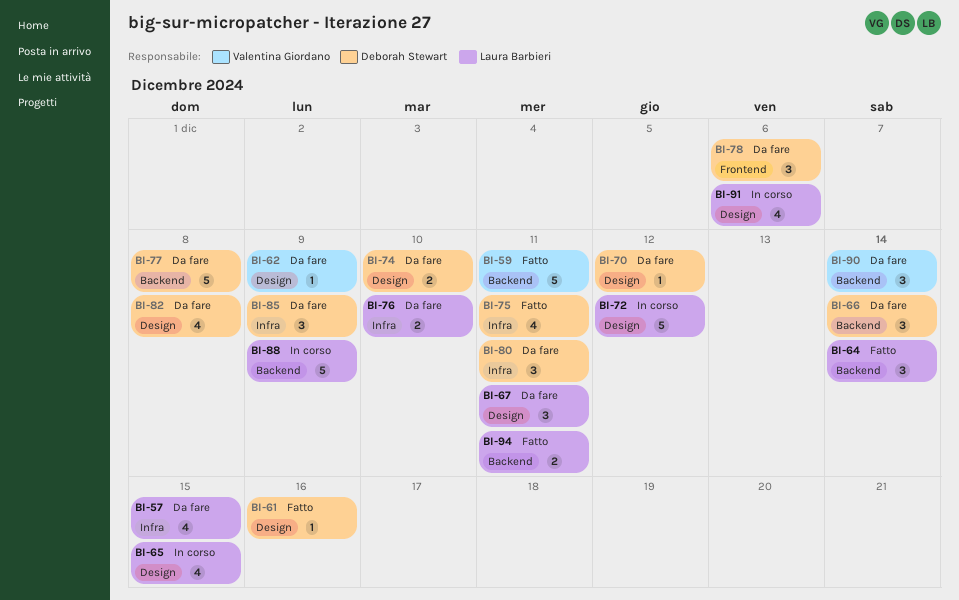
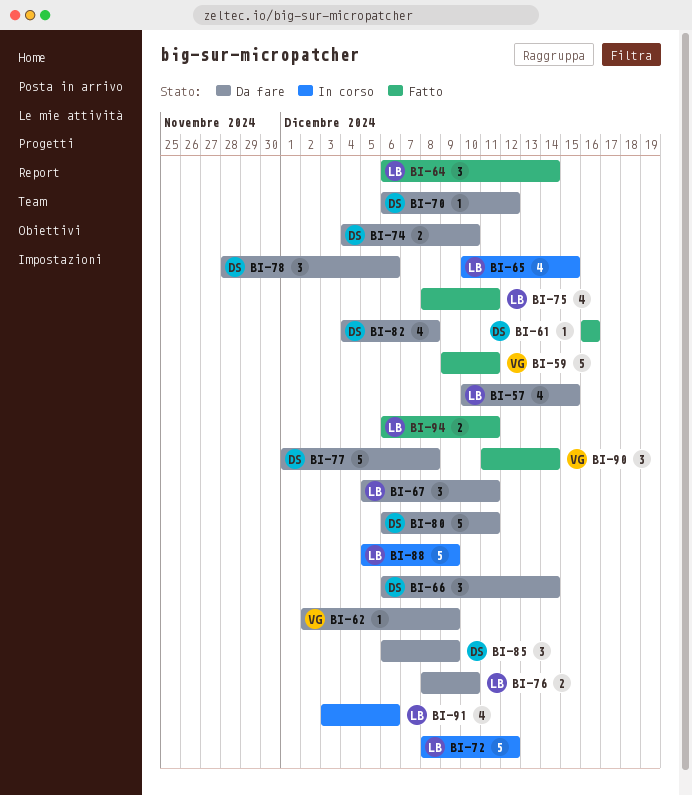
BI-75, owner: Deborah Stewart -> Laura Barbieri
BI-80, estimate: 3 -> 5
BI-90, status: Da fare -> Fatto

